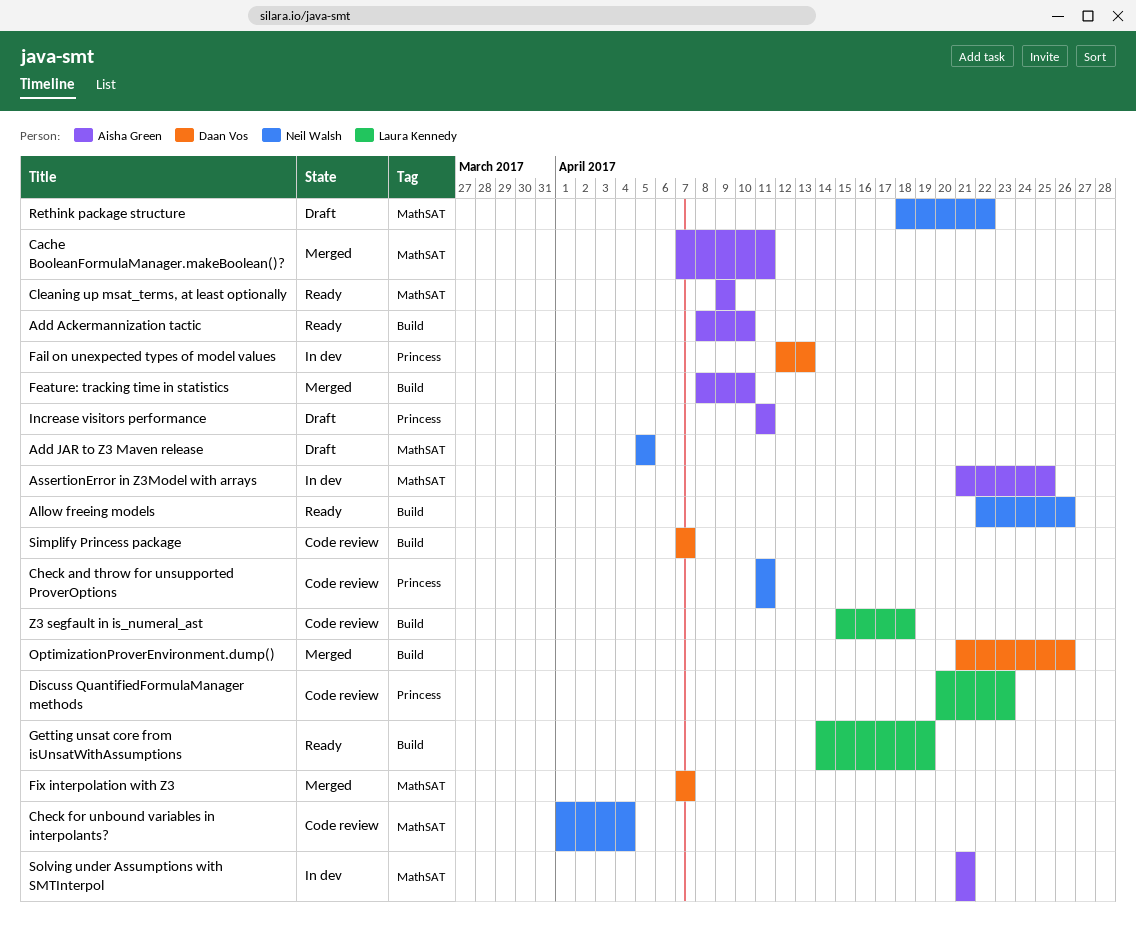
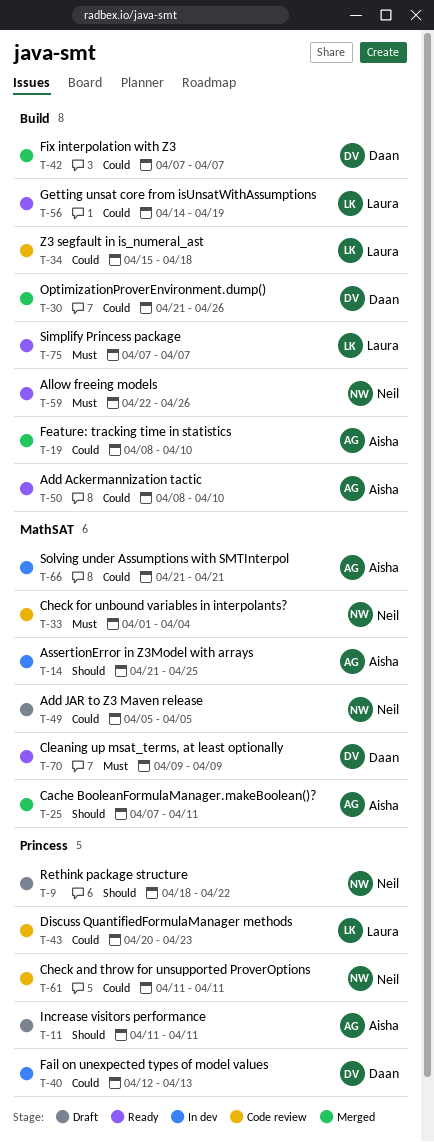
Cleaning up msat_terms, at least optionally, owner: Aisha Green -> Daan Vos
Fix interpolation with Z3, label: MathSAT -> Build
Rethink package structure, label: MathSAT -> Princess
Simplify Princess package, status: Code review -> Ready
Simplify Princess package, owner: Daan Vos -> Laura Kennedy

